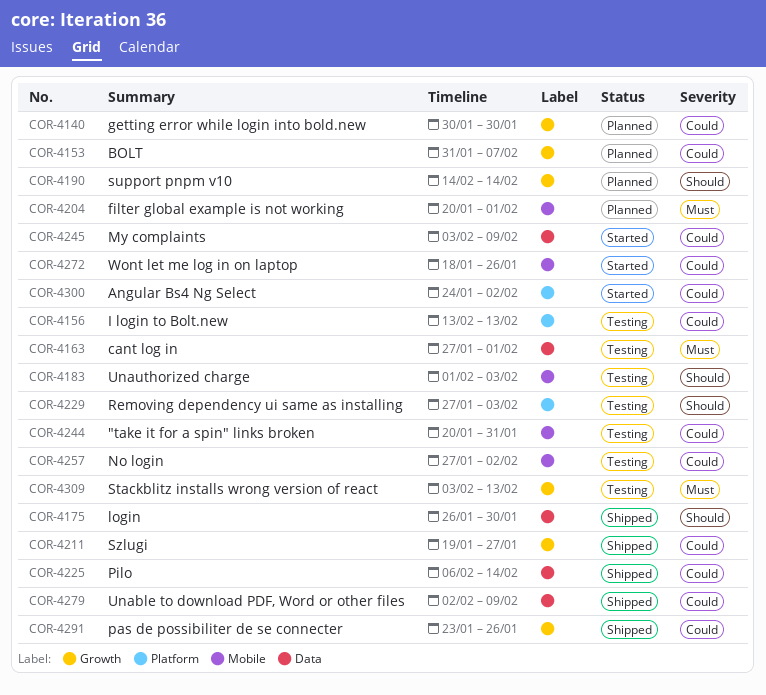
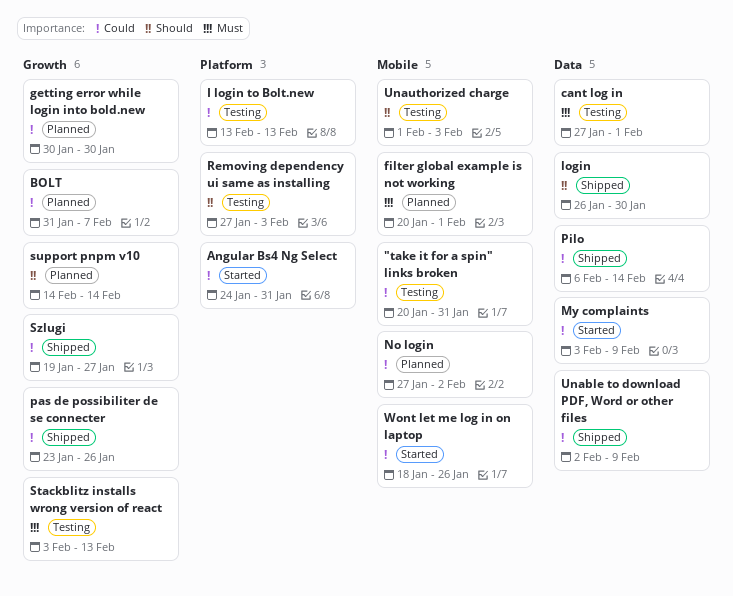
Angular Bs4 Ng Select, due: Feb 2 -> Jan 31
No login, status: Testing -> Planned

